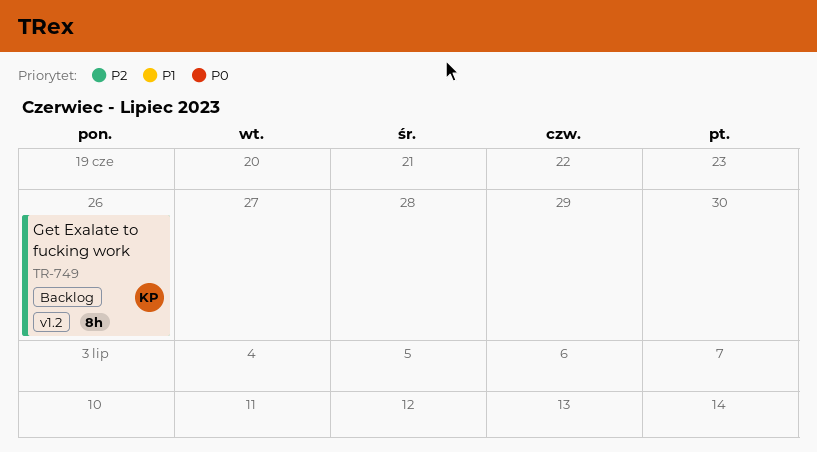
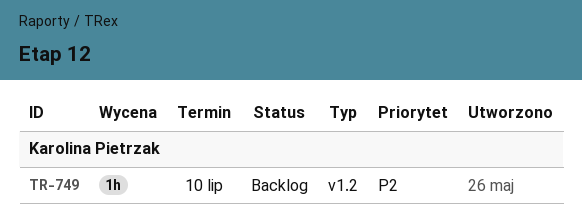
TR-749, estimate: 8h -> 1h
TR-749, due: Jun 26 -> Jul 10

